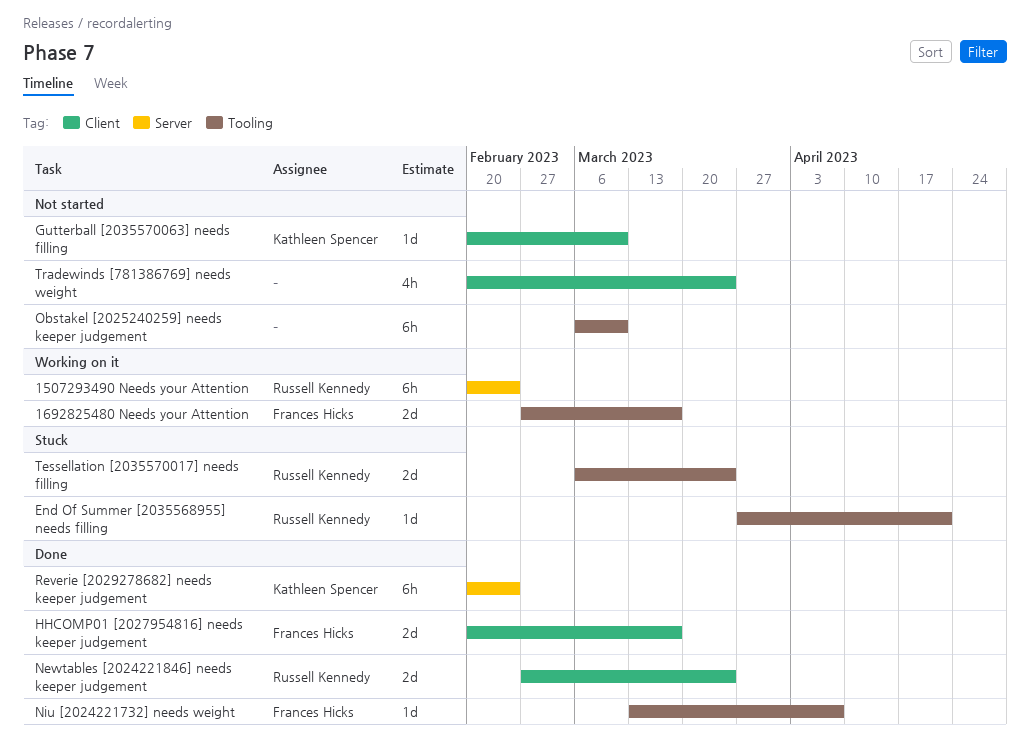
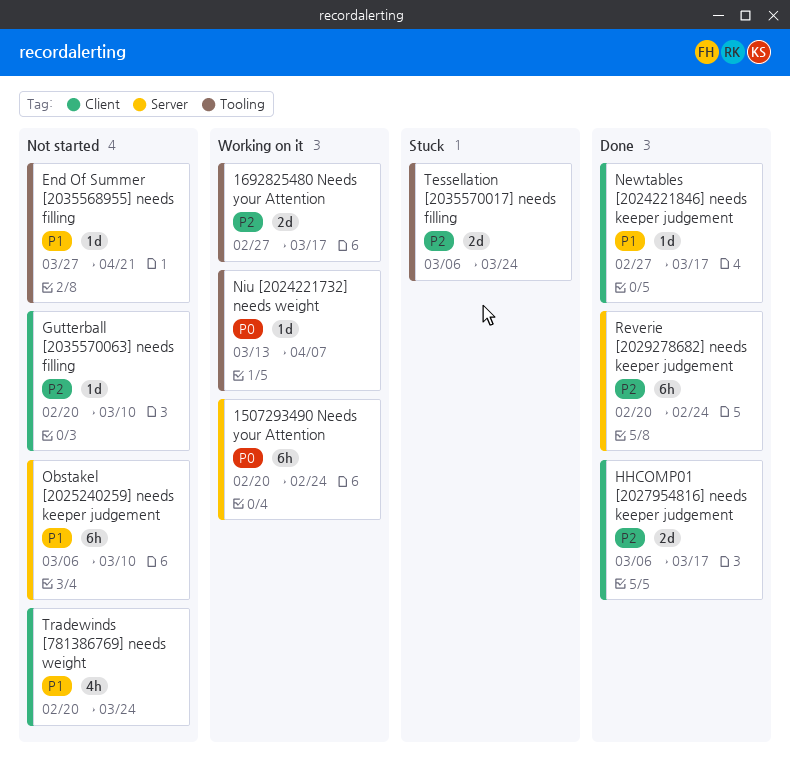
End Of Summer [2035568955] needs filling, status: Stuck -> Not started
HHCOMP01 [2027954816] needs keeper judgement, start: Feb 20 -> Mar 6
Newtables [2024221846] needs keeper judgement, estimate: 2d -> 1d
Newtables [2024221846] needs keeper judgement, due: Mar 24 -> Mar 17
Niu [2024221732] needs weight, status: Done -> Working on it
Obstakel [2025240259] needs keeper judgement, label: Tooling -> Server

